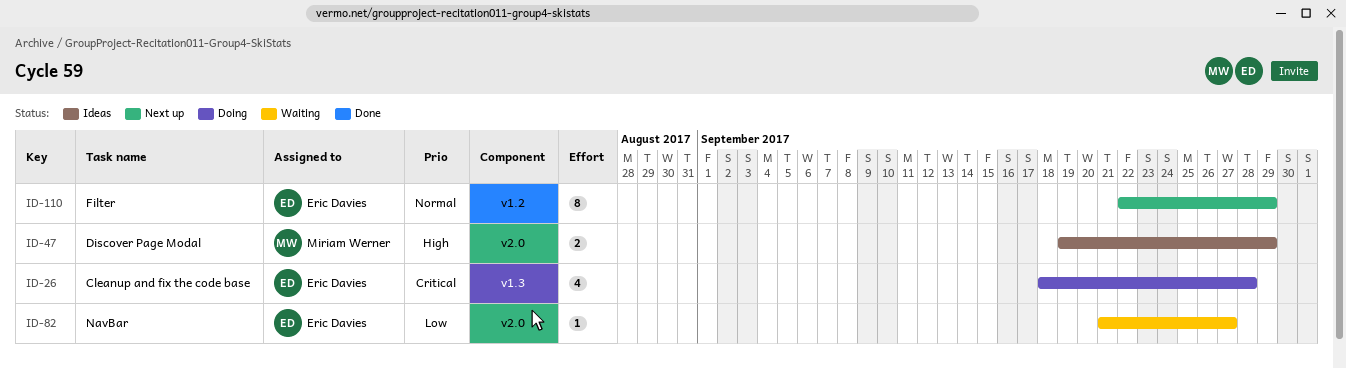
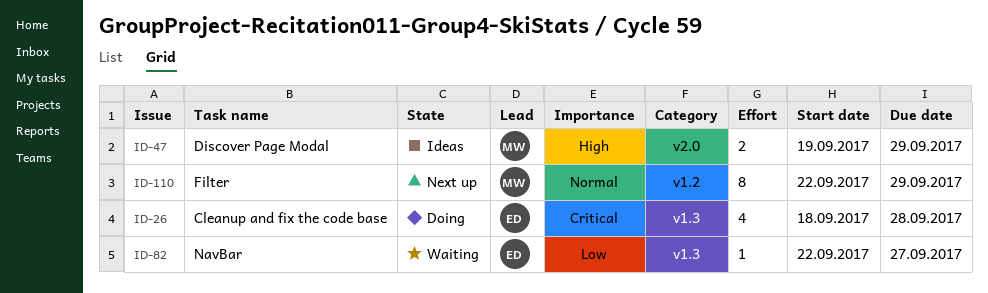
ID-82, label: v2.0 -> v1.3
ID-82, start: Sep 21 -> Sep 22
ID-110, owner: Eric Davies -> Miriam Werner

